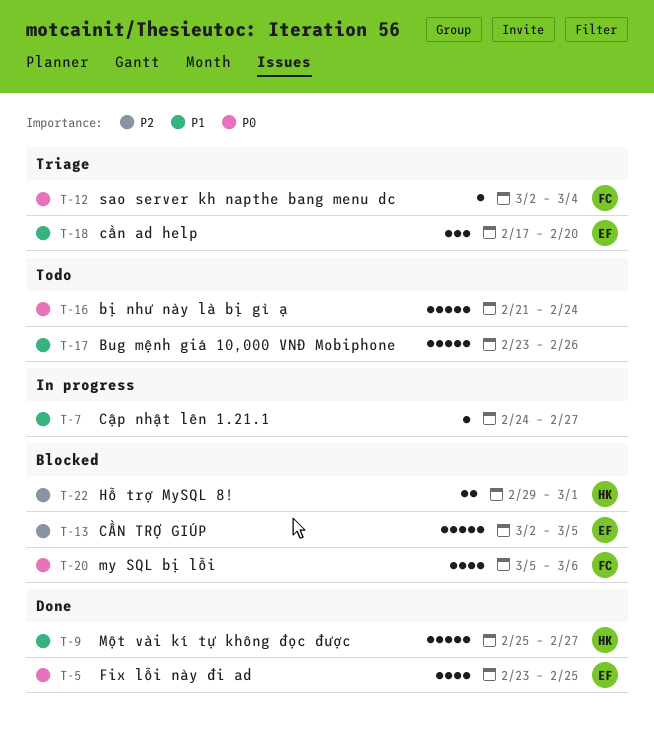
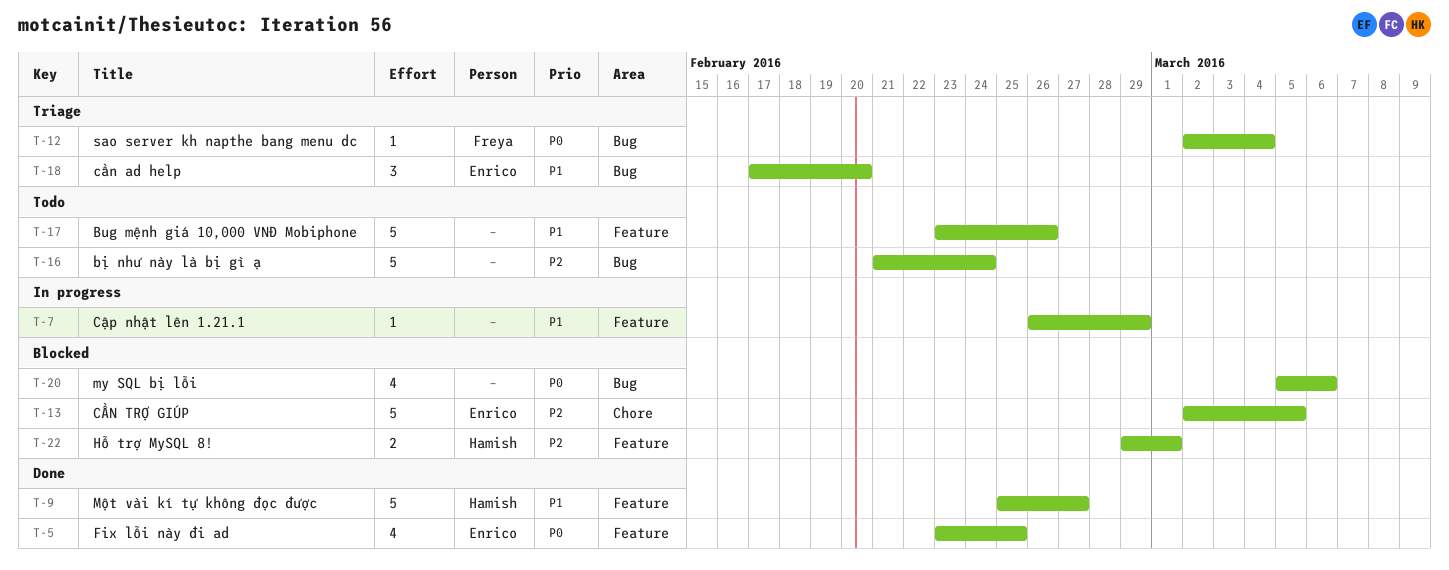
T-7, start: Feb 24 -> Feb 26
T-7, due: Feb 27 -> Feb 29
T-16, priority: P0 -> P2
T-20, owner: Freya -> none

